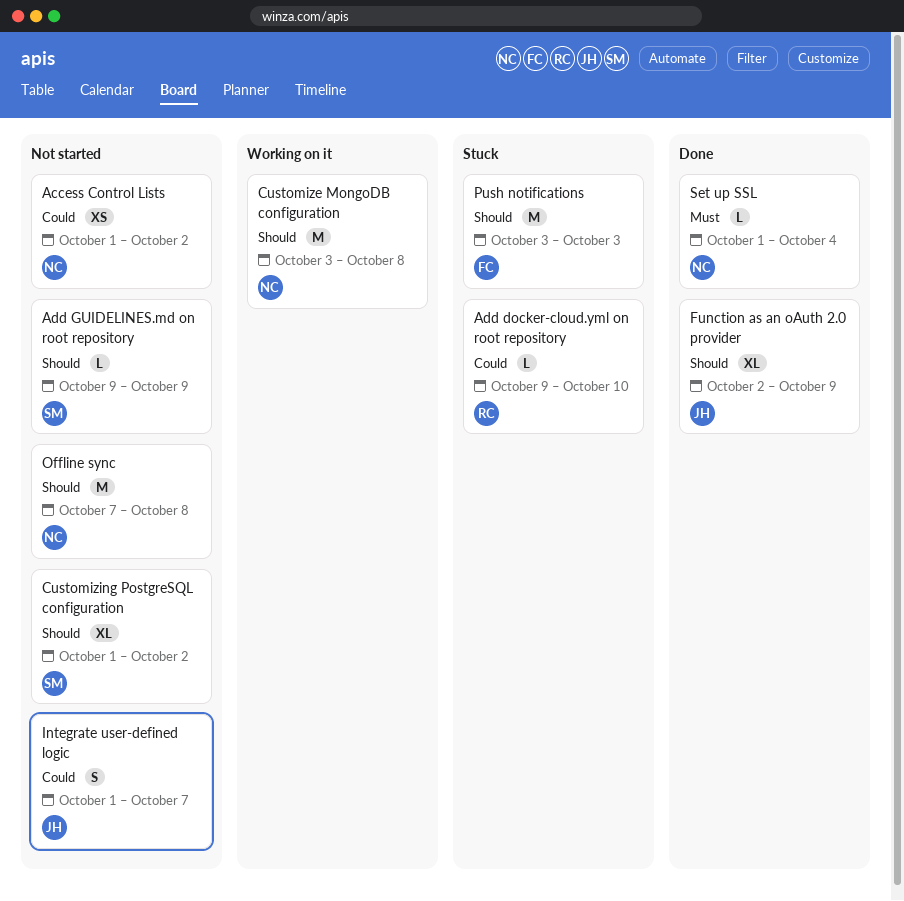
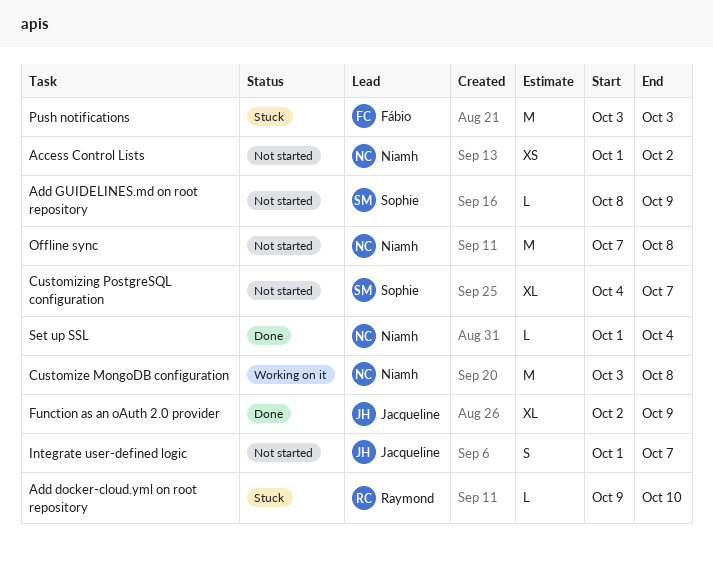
Add GUIDELINES.md on root repository, start: Oct 9 -> Oct 8
Customizing PostgreSQL configuration, start: Oct 1 -> Oct 4
Customizing PostgreSQL configuration, due: Oct 2 -> Oct 7

